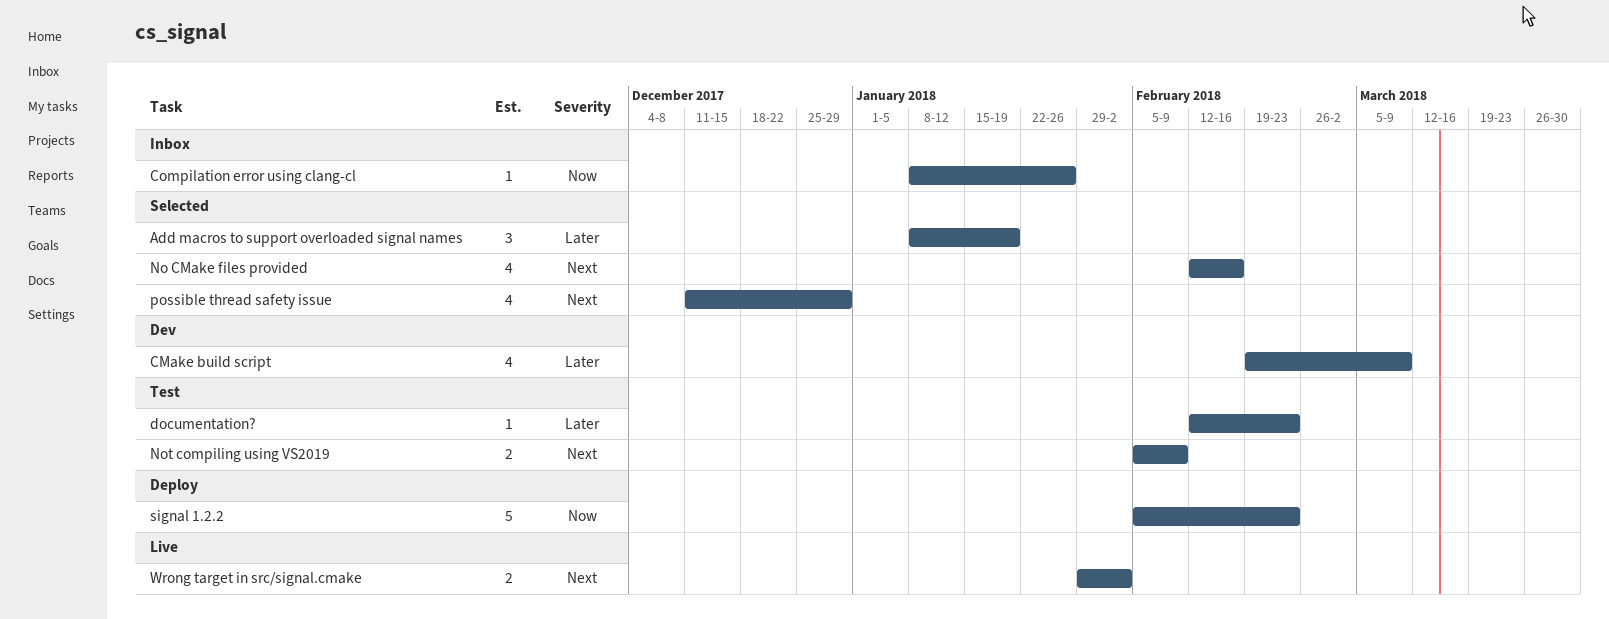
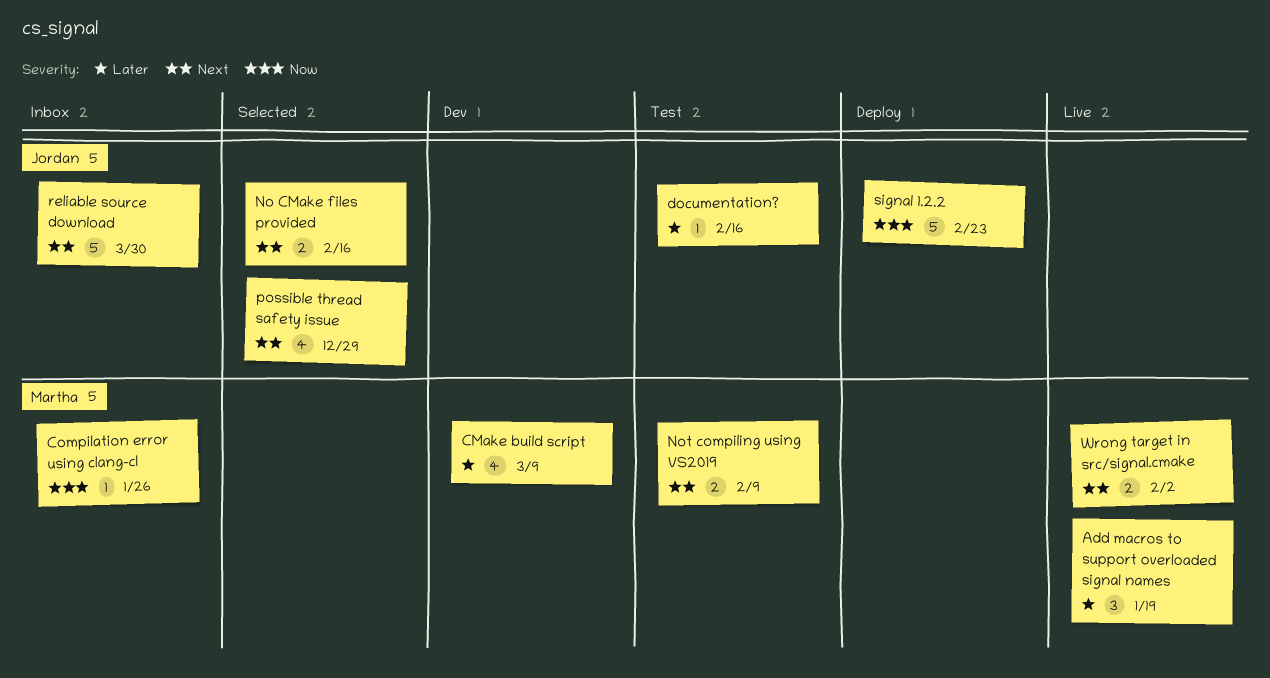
Add macros to support overloaded signal names, status: Selected -> Live
documentation?, due: Feb 23 -> Feb 16
No CMake files provided, estimate: 4 -> 2
reliable source download: none -> present

